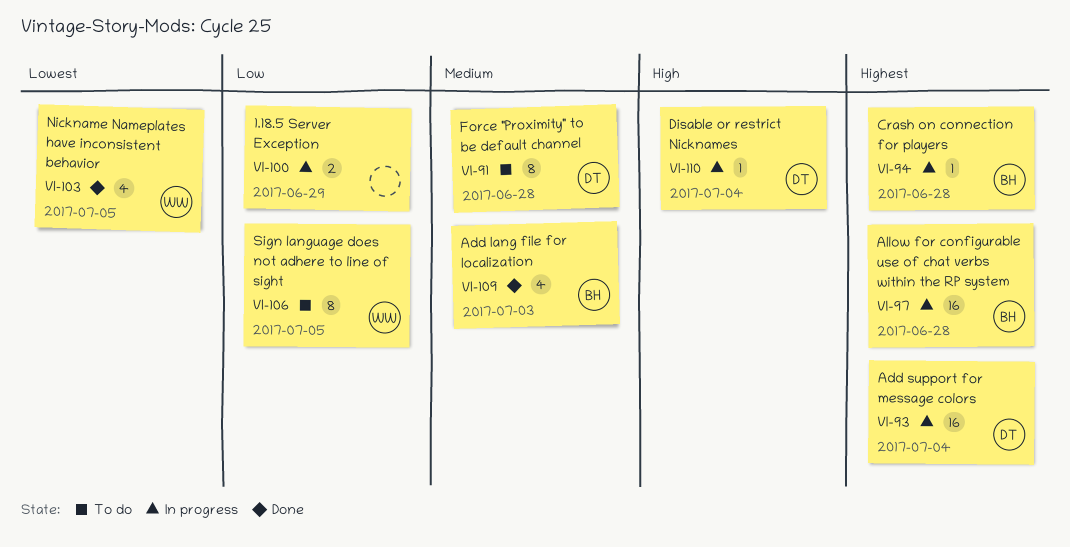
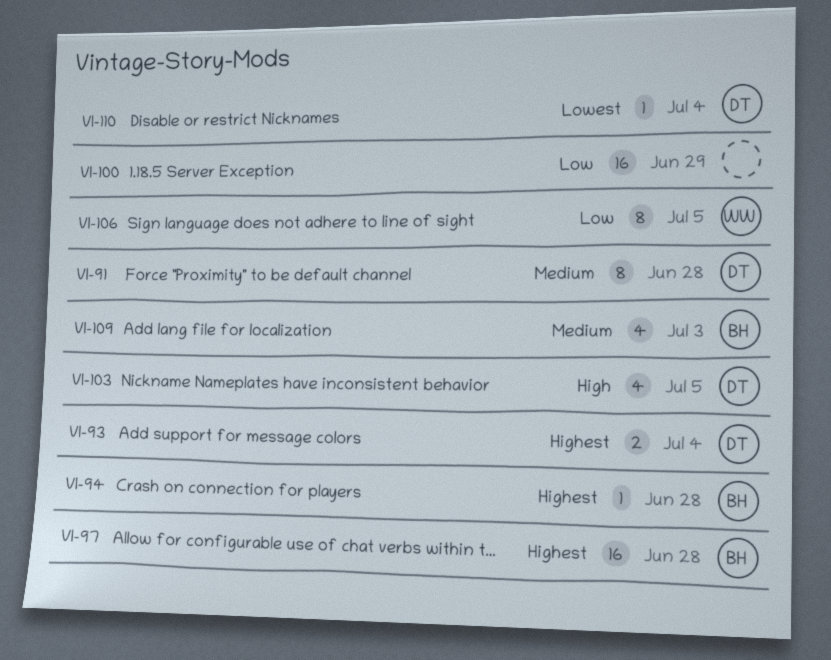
VI-93, estimate: 16 -> 2
VI-100, estimate: 2 -> 16
VI-103, owner: WW -> DT
VI-103, priority: Lowest -> High
VI-110, priority: High -> Lowest

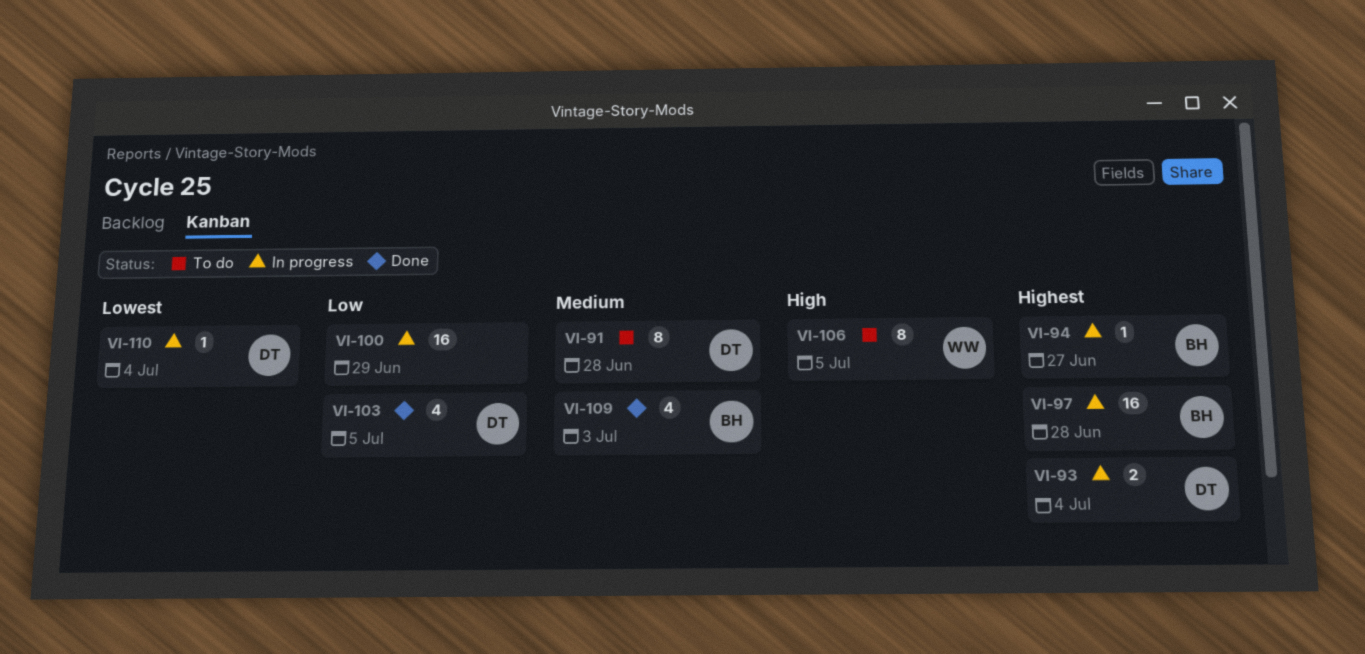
VI-94, due: Jun 28 -> Jun 27
VI-103, priority: High -> Low
VI-106, priority: Low -> High

